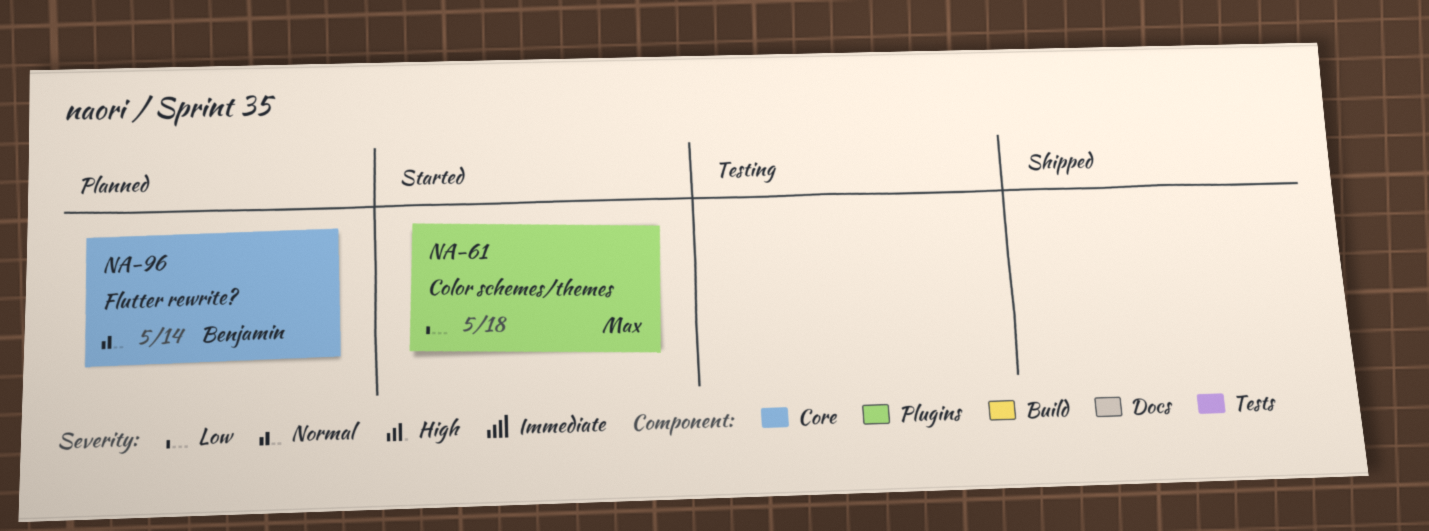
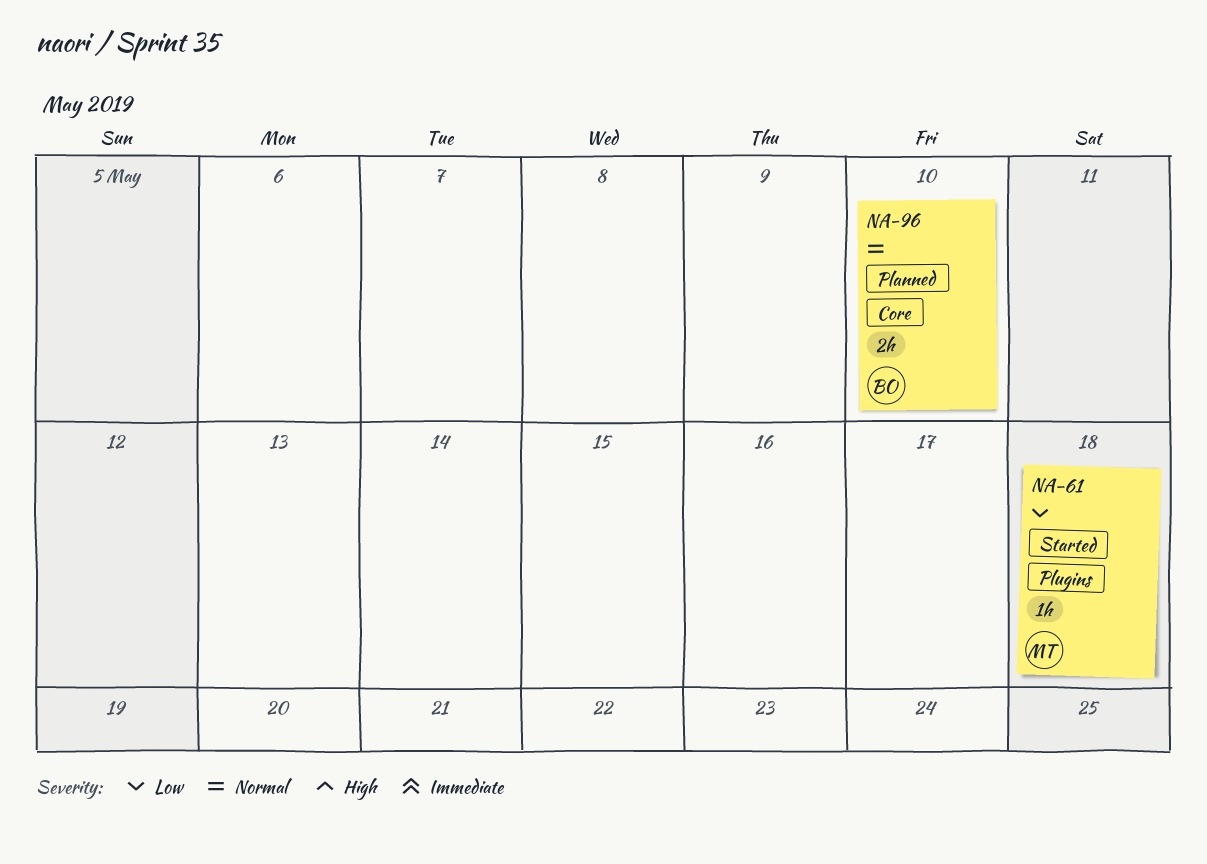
NA-96, due: May 14 -> May 10

